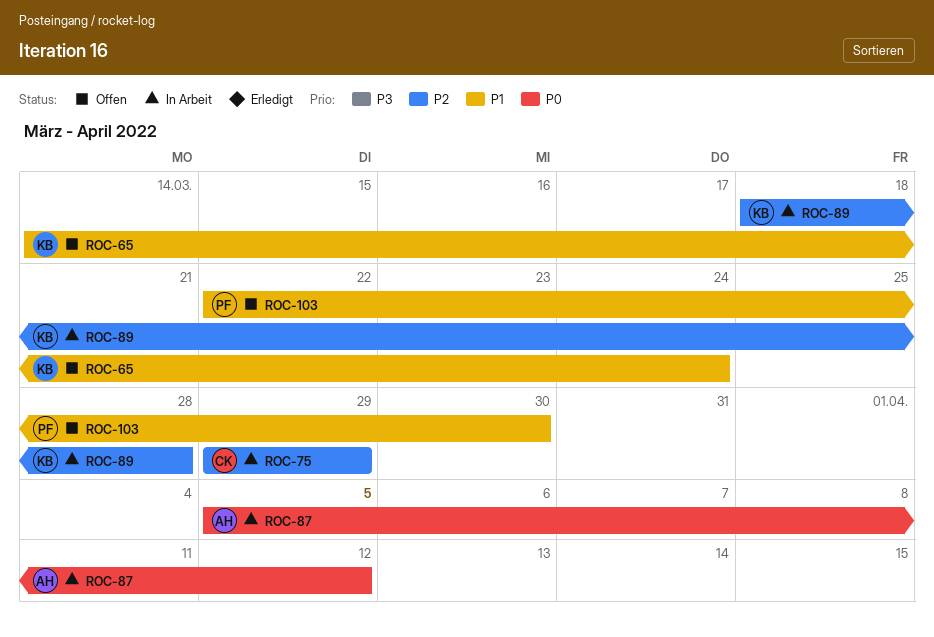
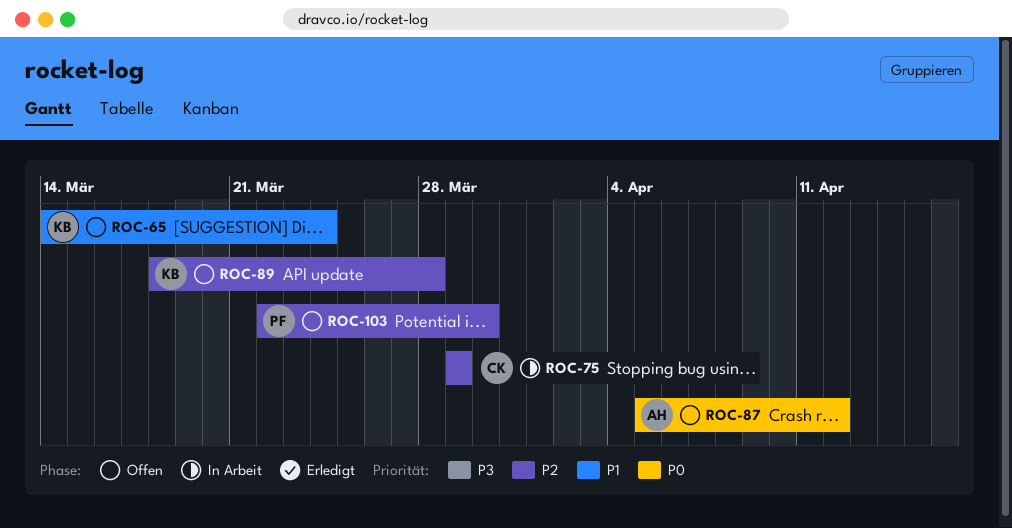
ROC-87, status: In Arbeit -> Offen
ROC-89, status: In Arbeit -> Offen
ROC-103, priority: P1 -> P2

